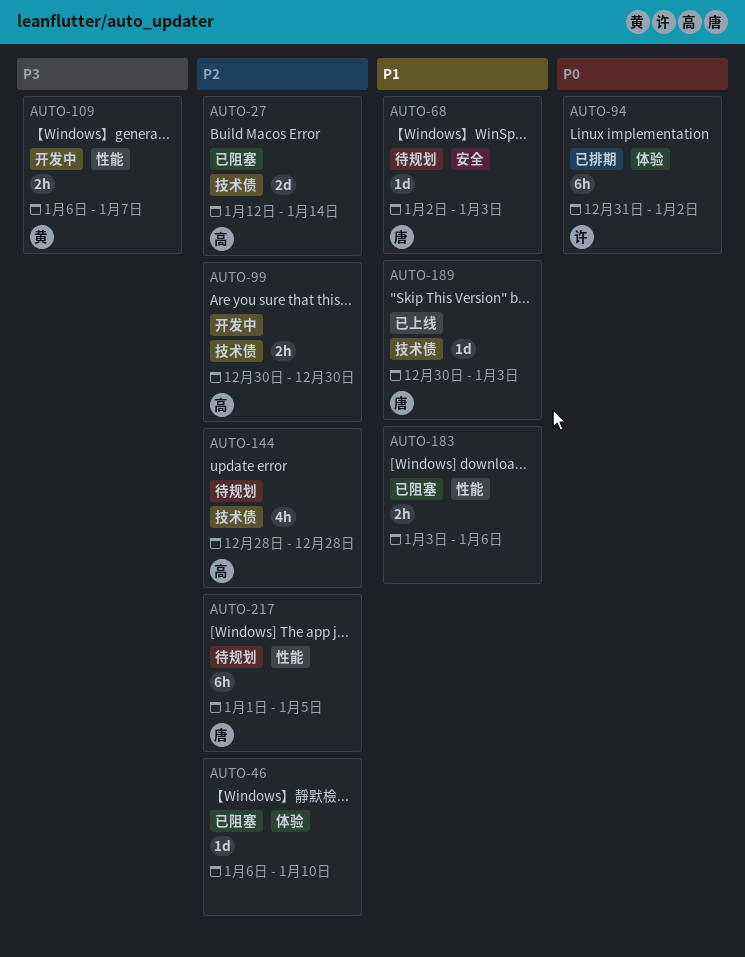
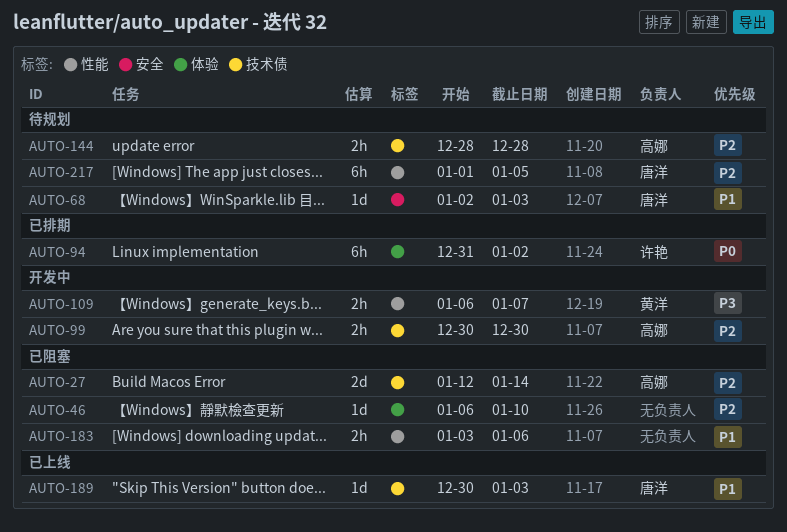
AUTO-144, estimate: 4h -> 2h

